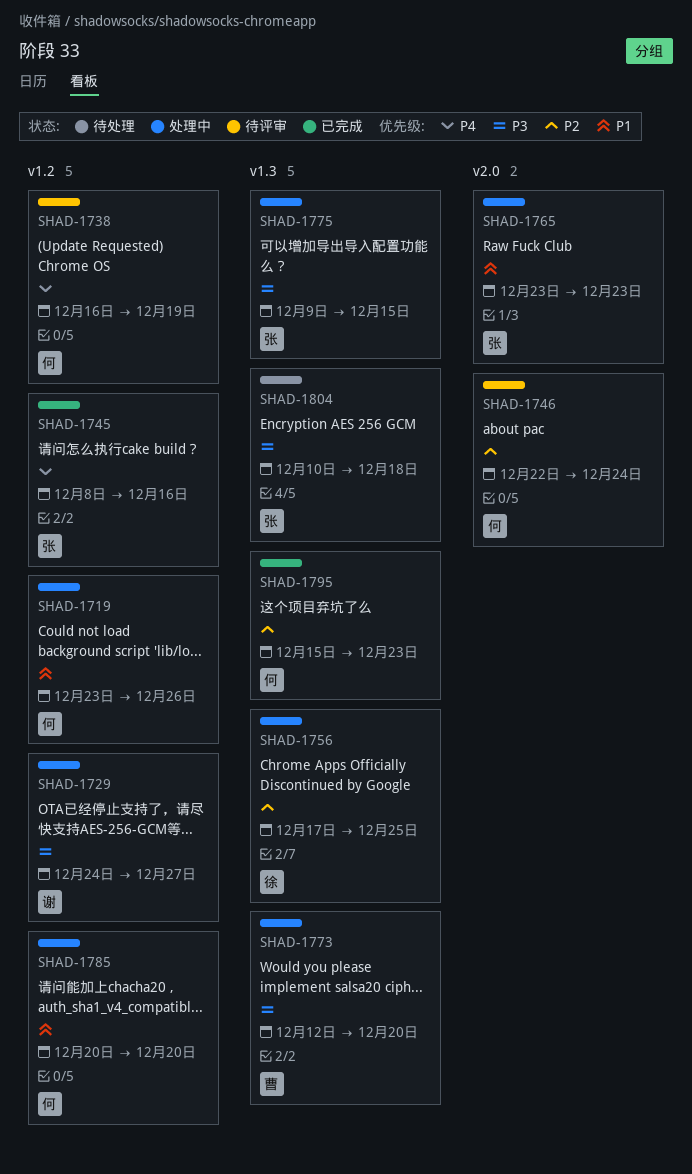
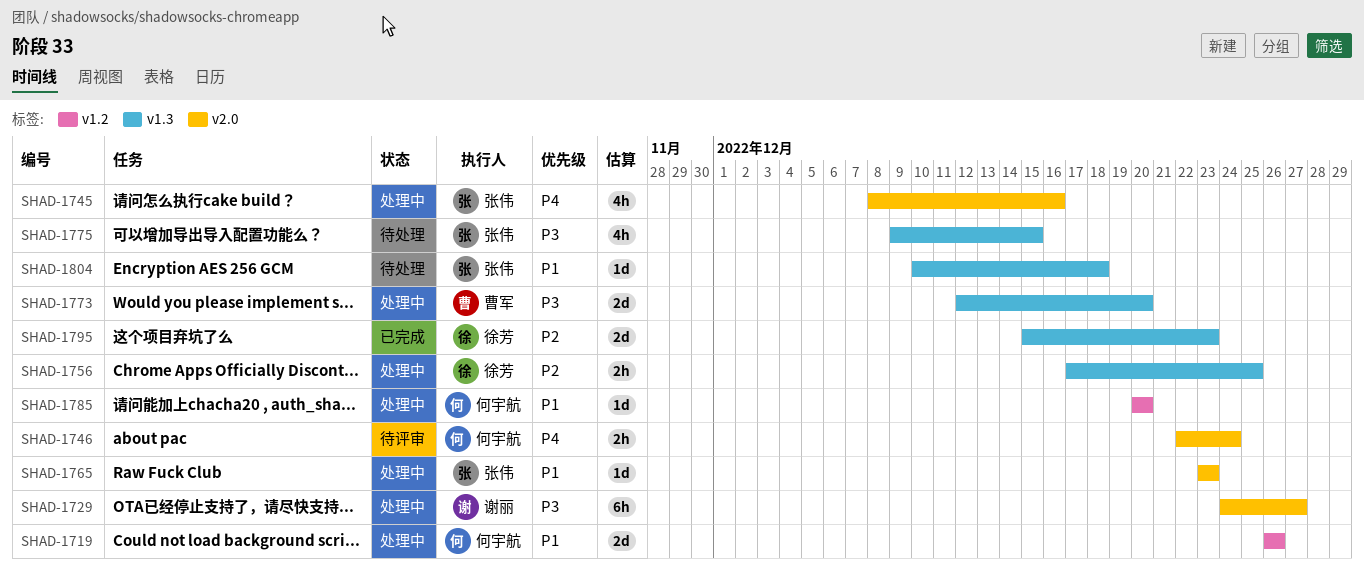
SHAD-1719, start: Dec 23 -> Dec 26
SHAD-1729, label: v1.2 -> v2.0
SHAD-1738: present -> none
SHAD-1745, status: 已完成 -> 处理中
SHAD-1745, label: v1.2 -> v2.0
SHAD-1746, priority: P2 -> P4
SHAD-1775, status: 处理中 -> 待处理
SHAD-1795, owner: 何宇航 -> 徐芳
SHAD-1804, priority: P3 -> P1

